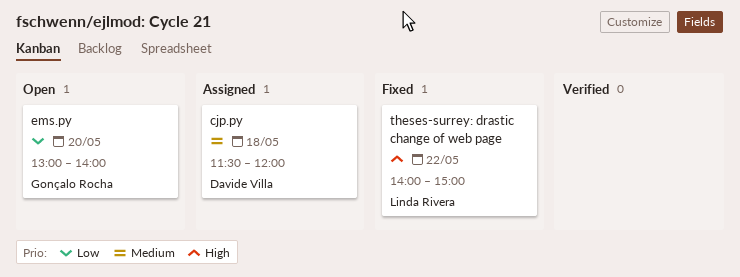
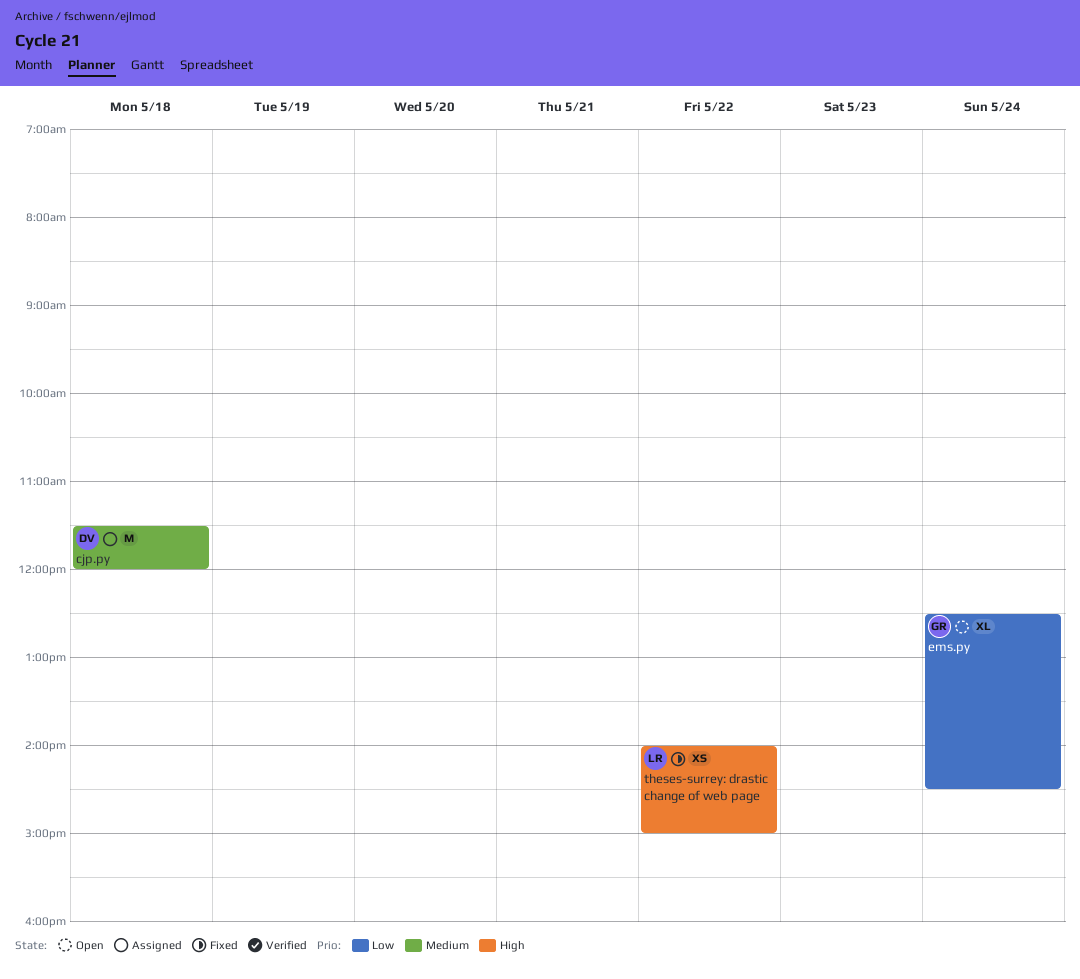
ems.py, day: May 20 -> May 24
ems.py, begins: 13:00 -> 12:30
ems.py, ends: 14:00 -> 14:30

